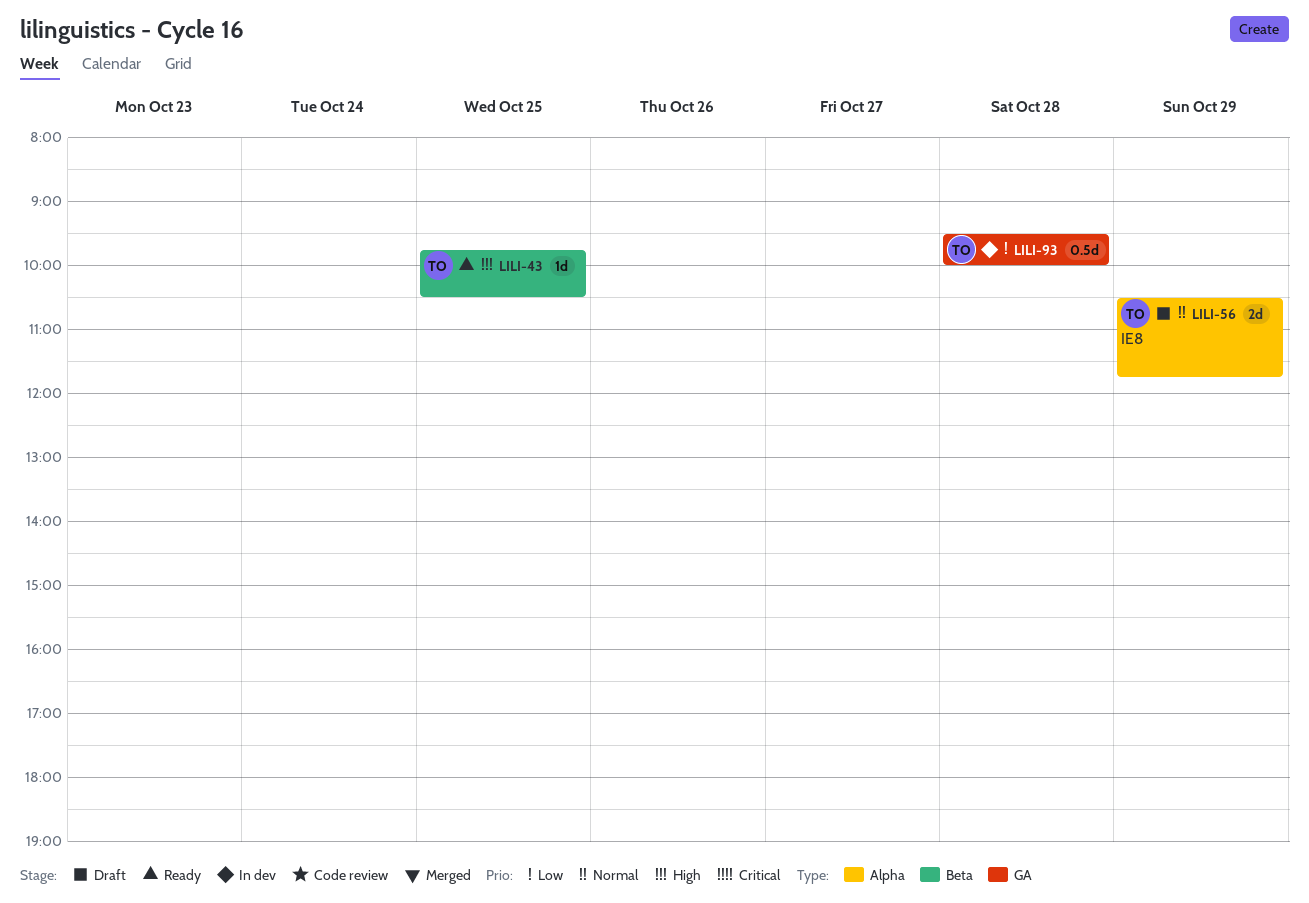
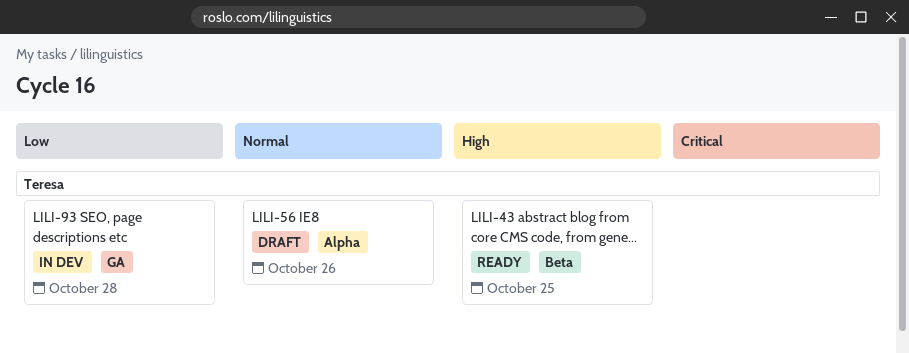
LILI-56, day: Oct 29 -> Oct 26

